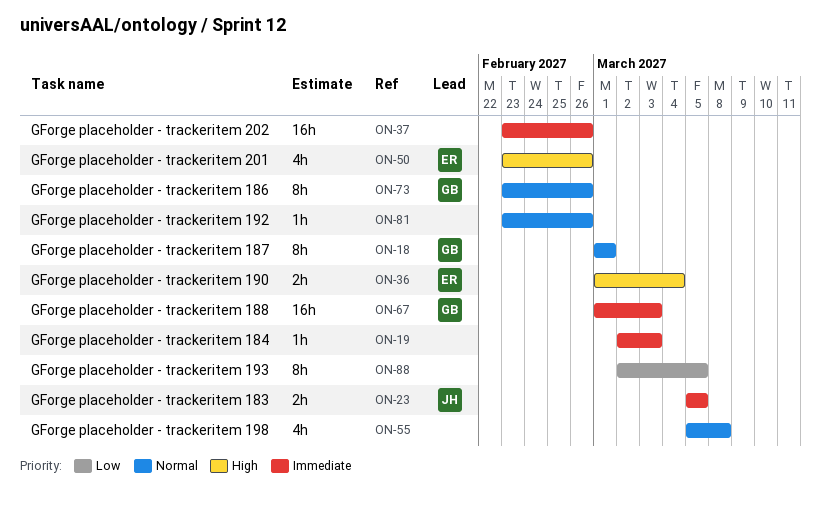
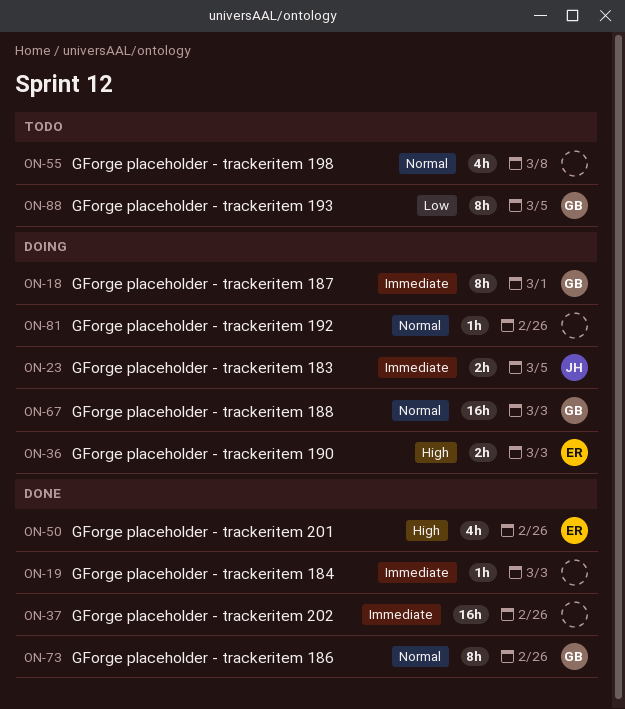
ON-18, priority: Normal -> Immediate
ON-36, due: Mar 4 -> Mar 3
ON-67, priority: Immediate -> Normal
ON-88, owner: none -> GB

